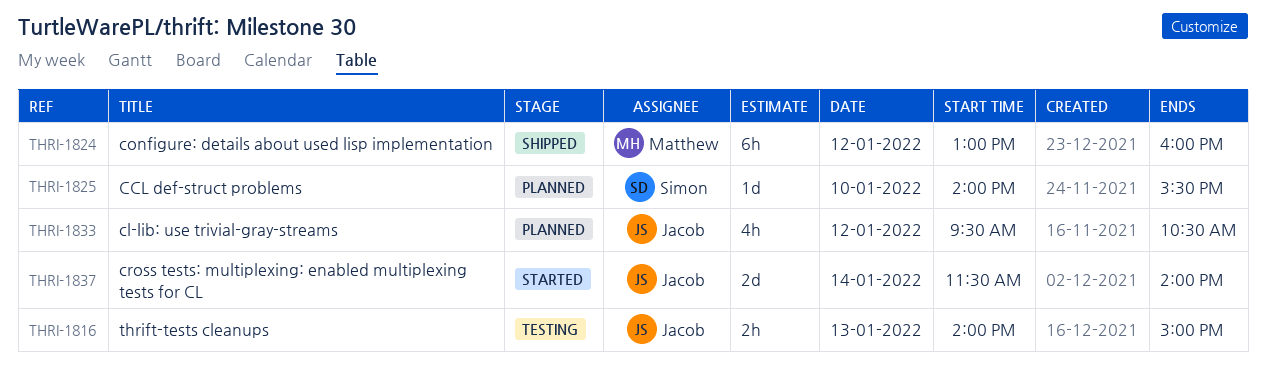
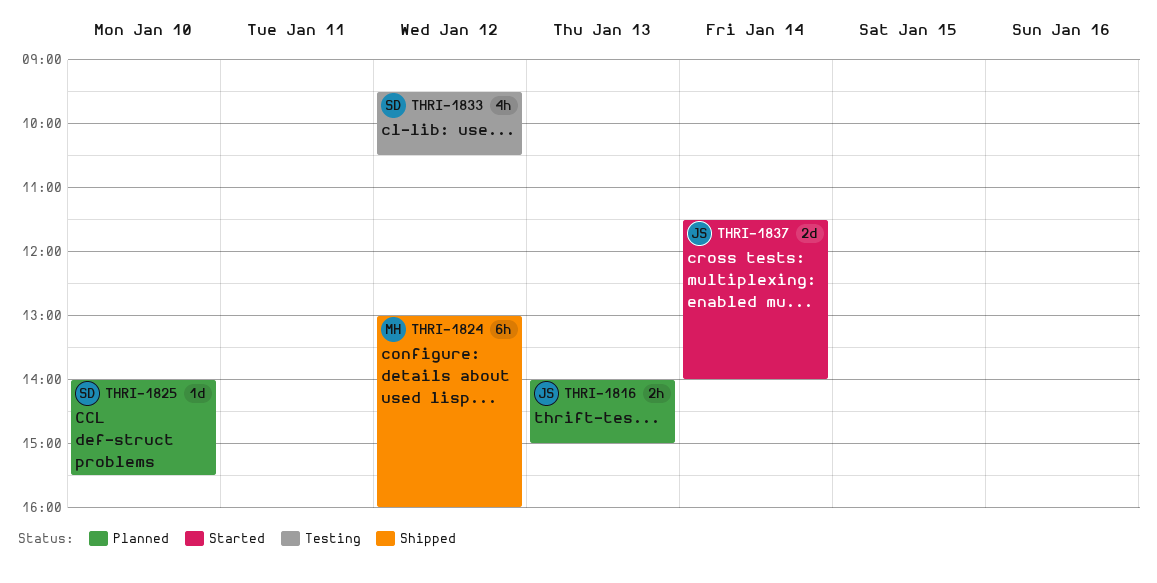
THRI-1816, status: Testing -> Planned
THRI-1833, status: Planned -> Testing
THRI-1833, owner: Jacob -> Simon

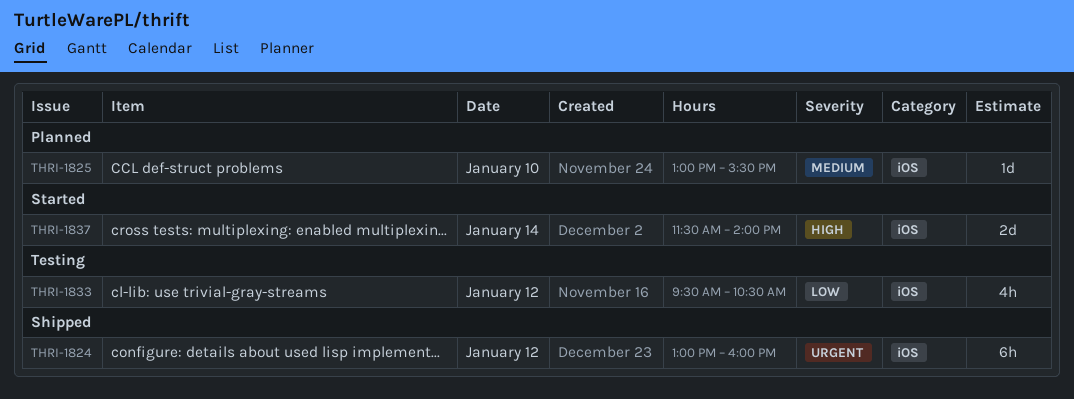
THRI-1816: present -> none
THRI-1825, begins: 14:00 -> 13:00

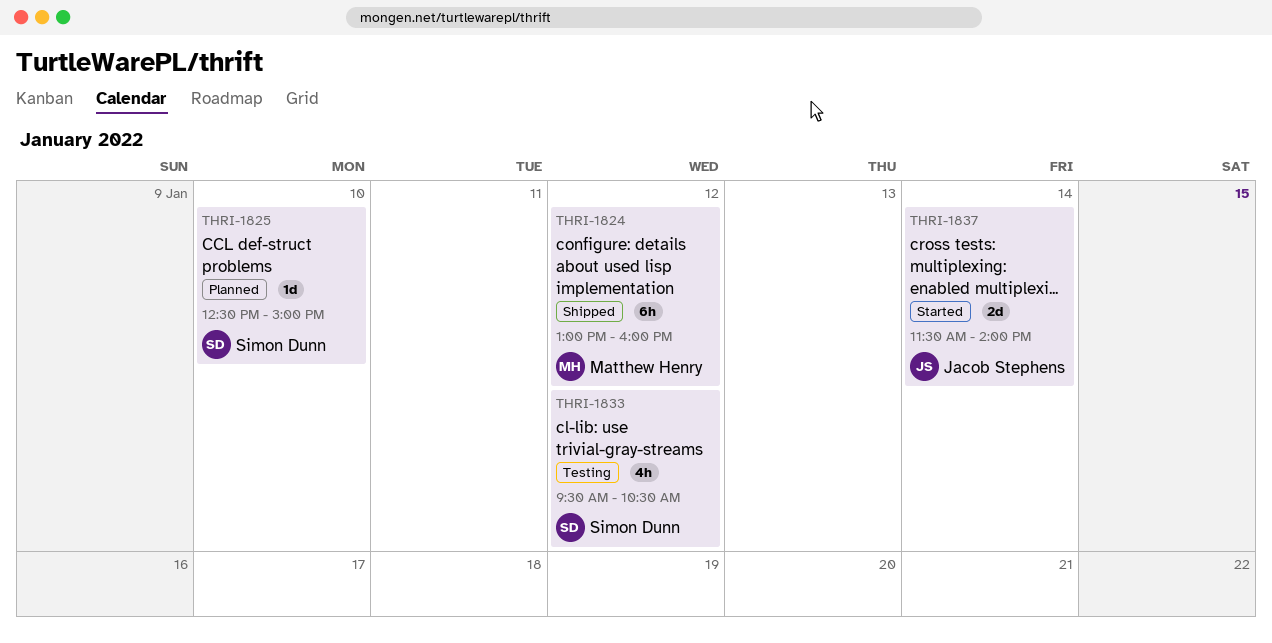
THRI-1825, begins: 13:00 -> 12:30
THRI-1825, ends: 15:30 -> 15:00

